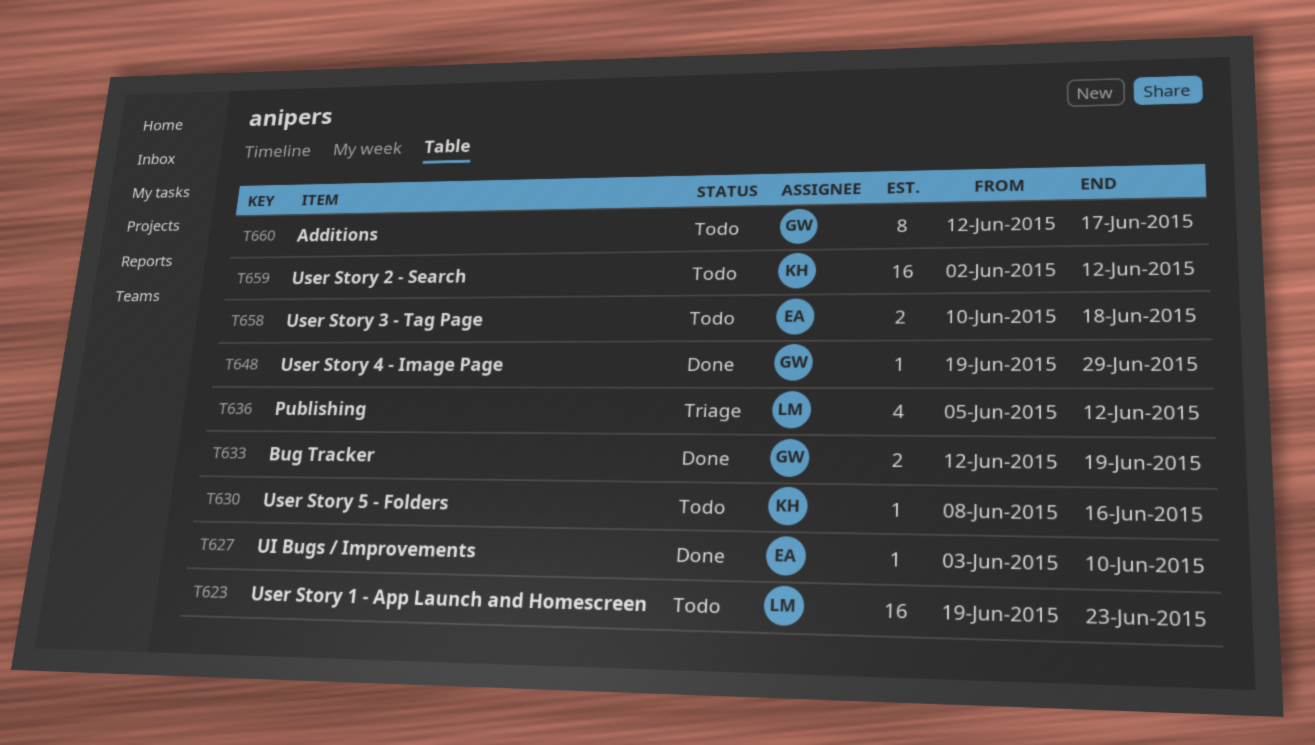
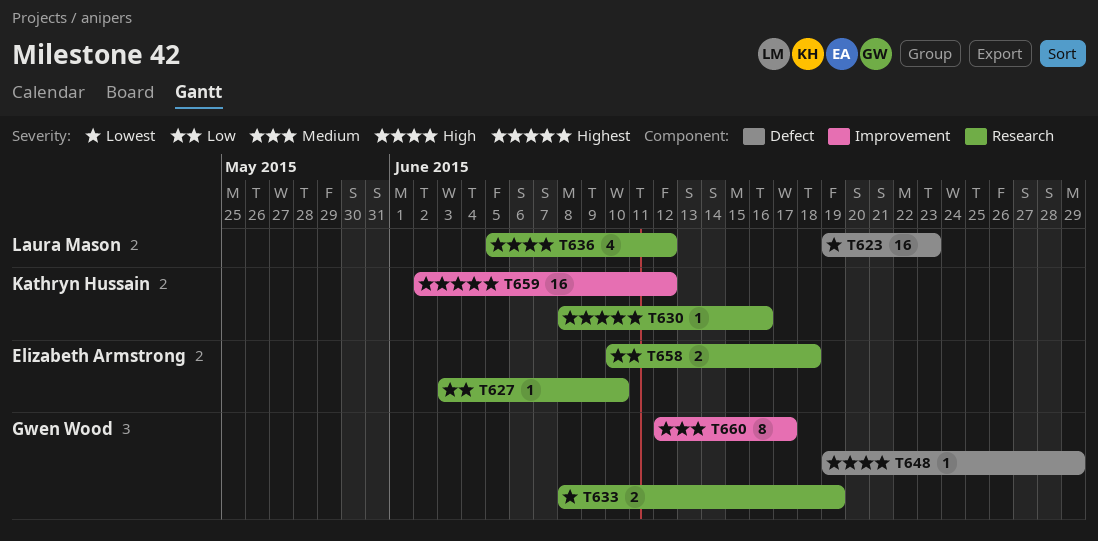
T633, start: Jun 12 -> Jun 8

